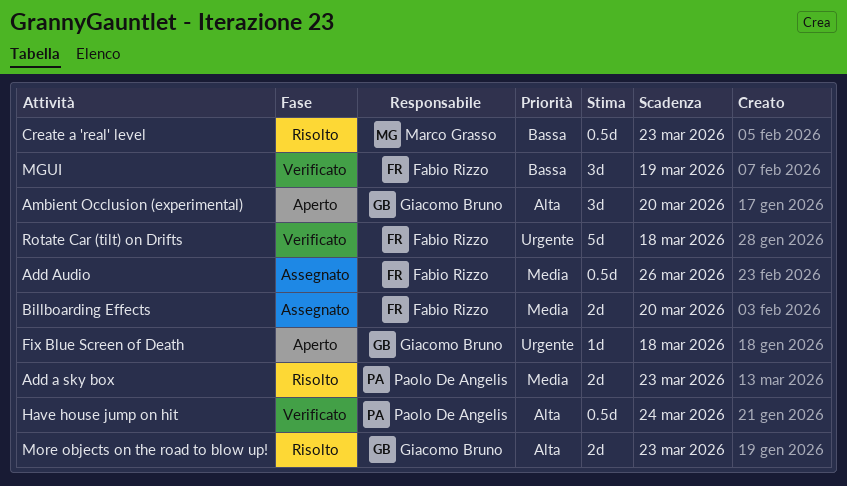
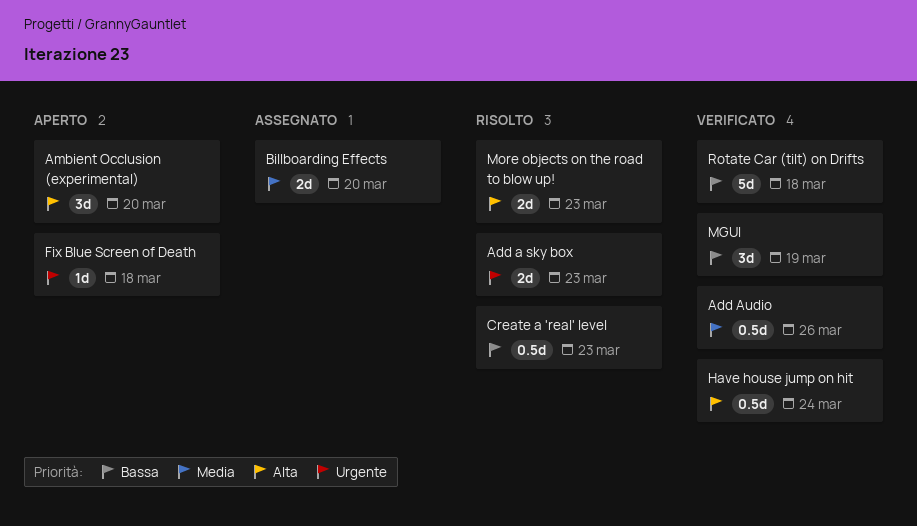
Add a sky box, priority: Media -> Urgente
Add Audio, status: Assegnato -> Verificato
Rotate Car (tilt) on Drifts, priority: Urgente -> Bassa

